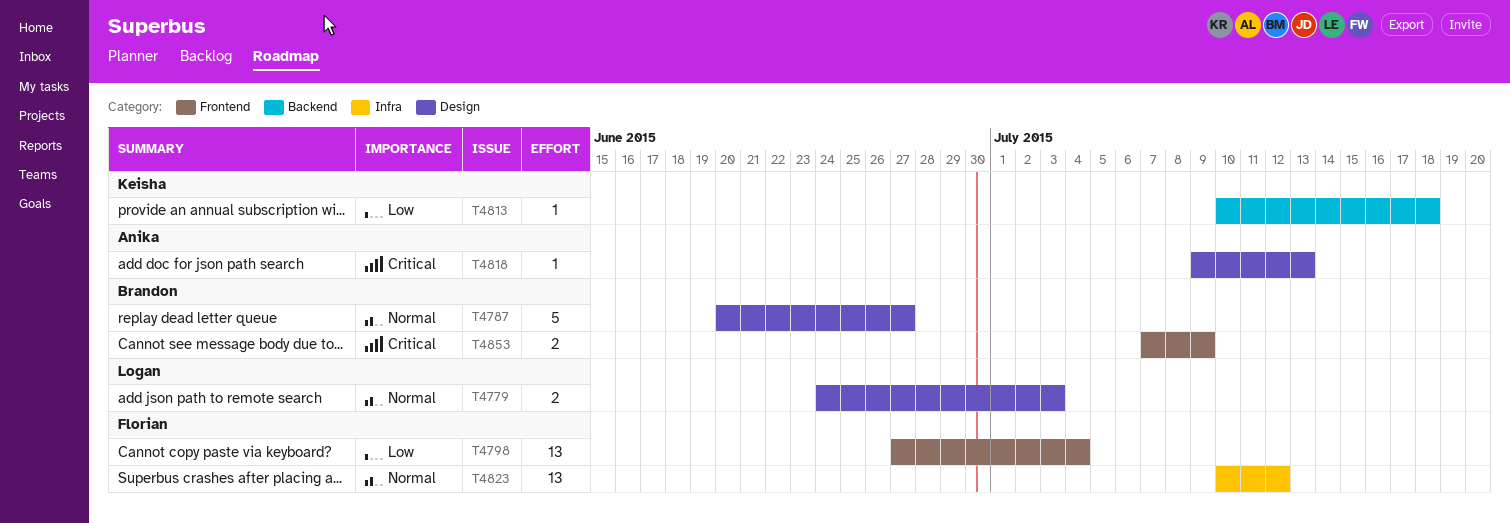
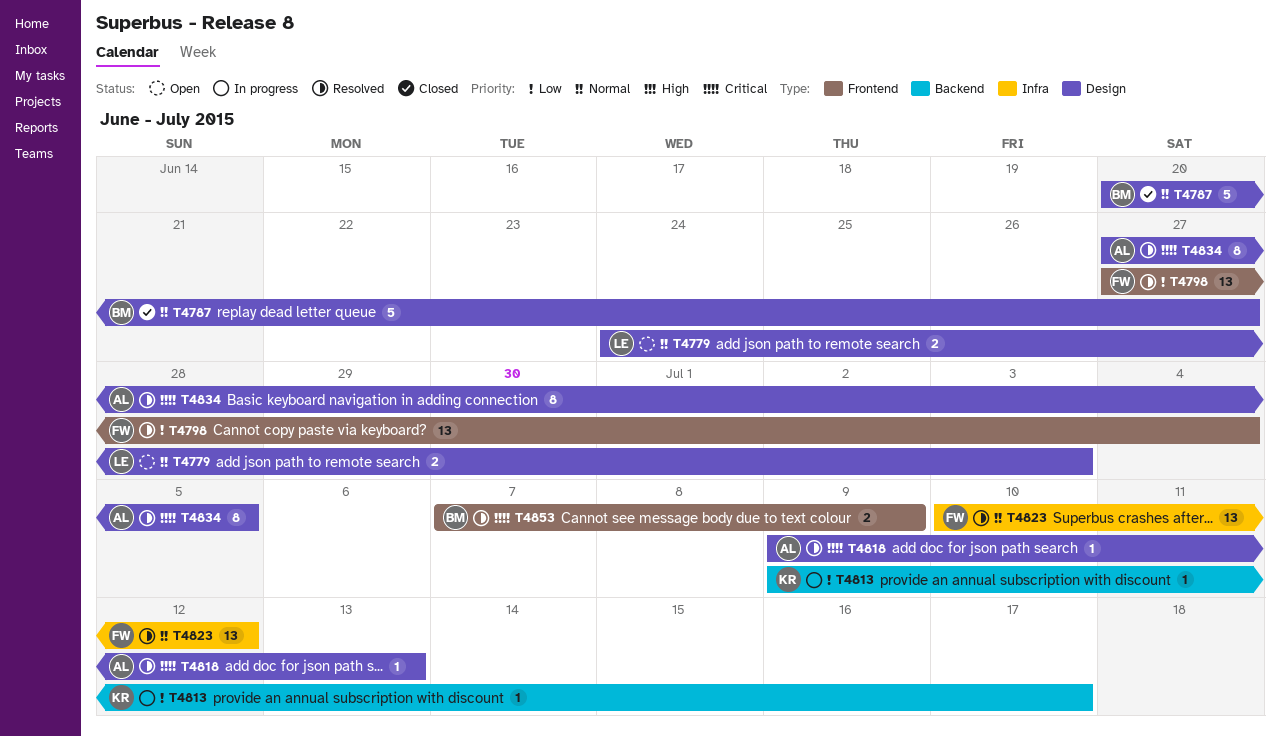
T4813, start: Jul 10 -> Jul 9
T4813, due: Jul 18 -> Jul 17
T4834: none -> present

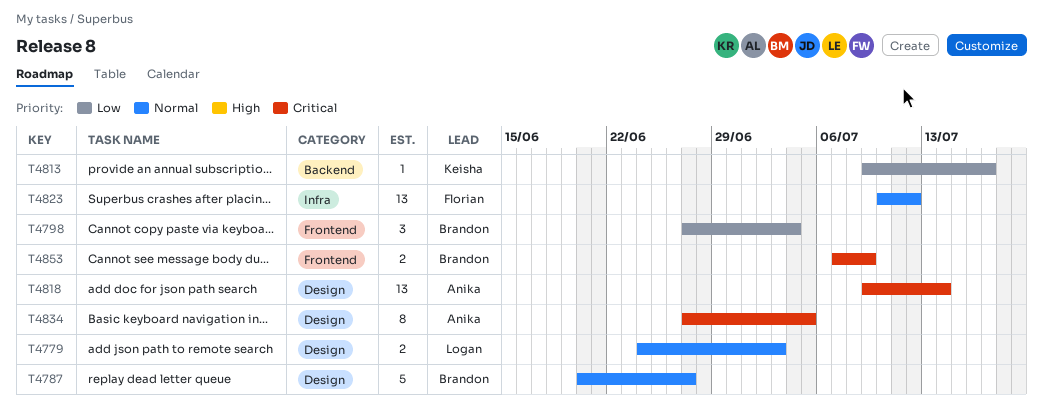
T4798, owner: Florian -> Brandon
T4798, estimate: 13 -> 3
T4818, estimate: 1 -> 13
T4818, due: Jul 13 -> Jul 14

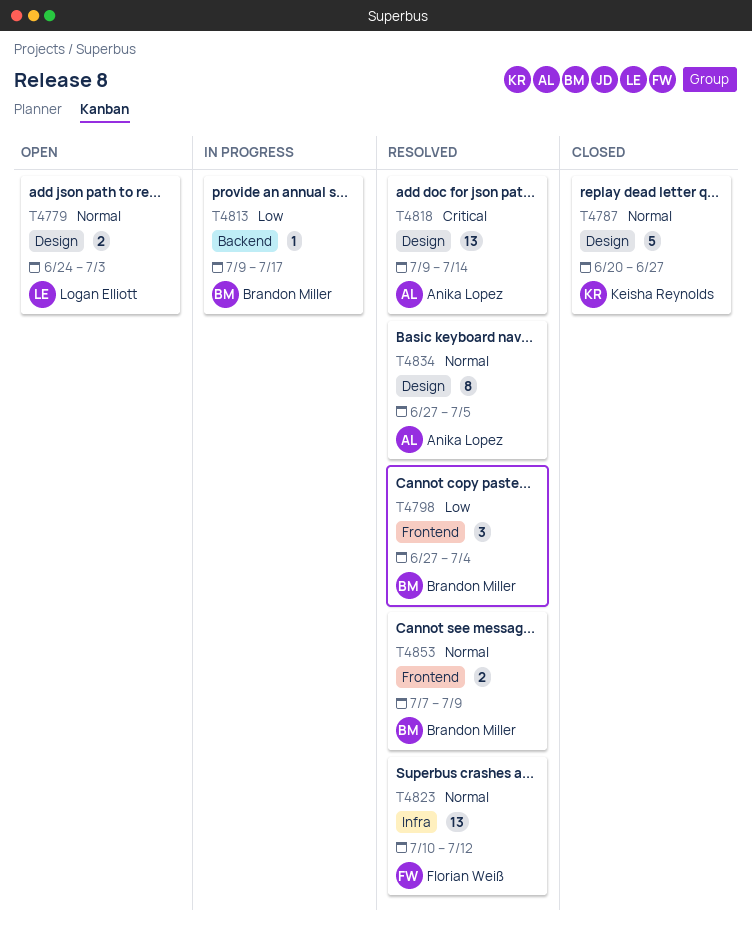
T4787, owner: Brandon Miller -> Keisha Reynolds
T4813, owner: Keisha Reynolds -> Brandon Miller
T4834, priority: Critical -> Normal
T4853, priority: Critical -> Normal

